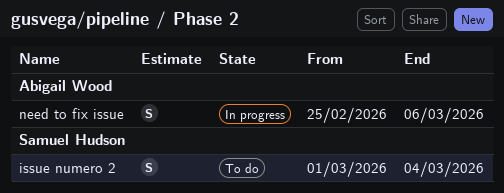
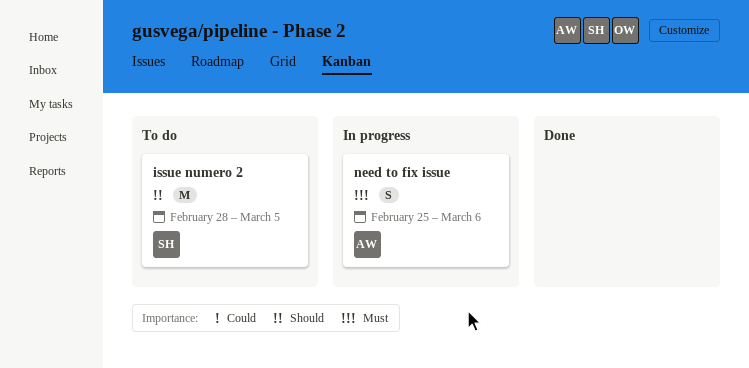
issue numero 2, estimate: S -> M
issue numero 2, start: Mar 1 -> Feb 28
issue numero 2, due: Mar 4 -> Mar 5

